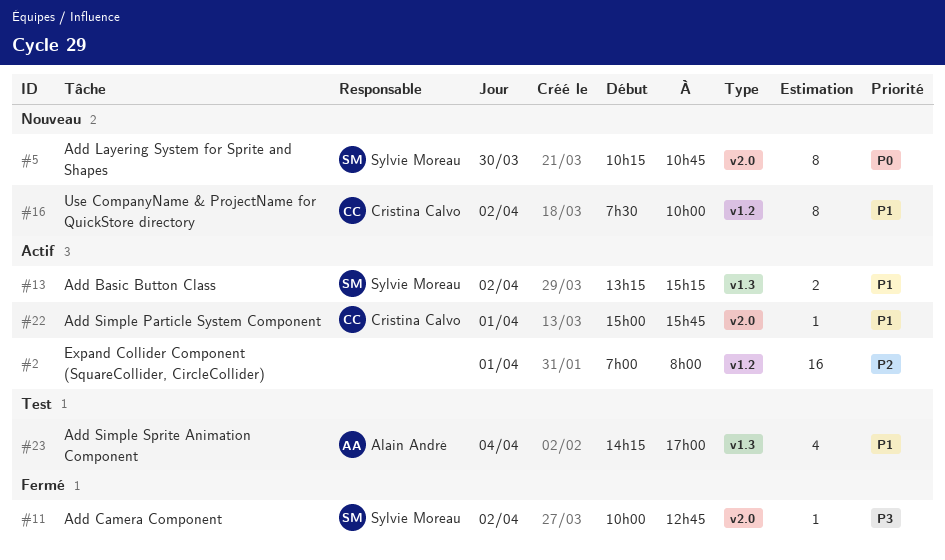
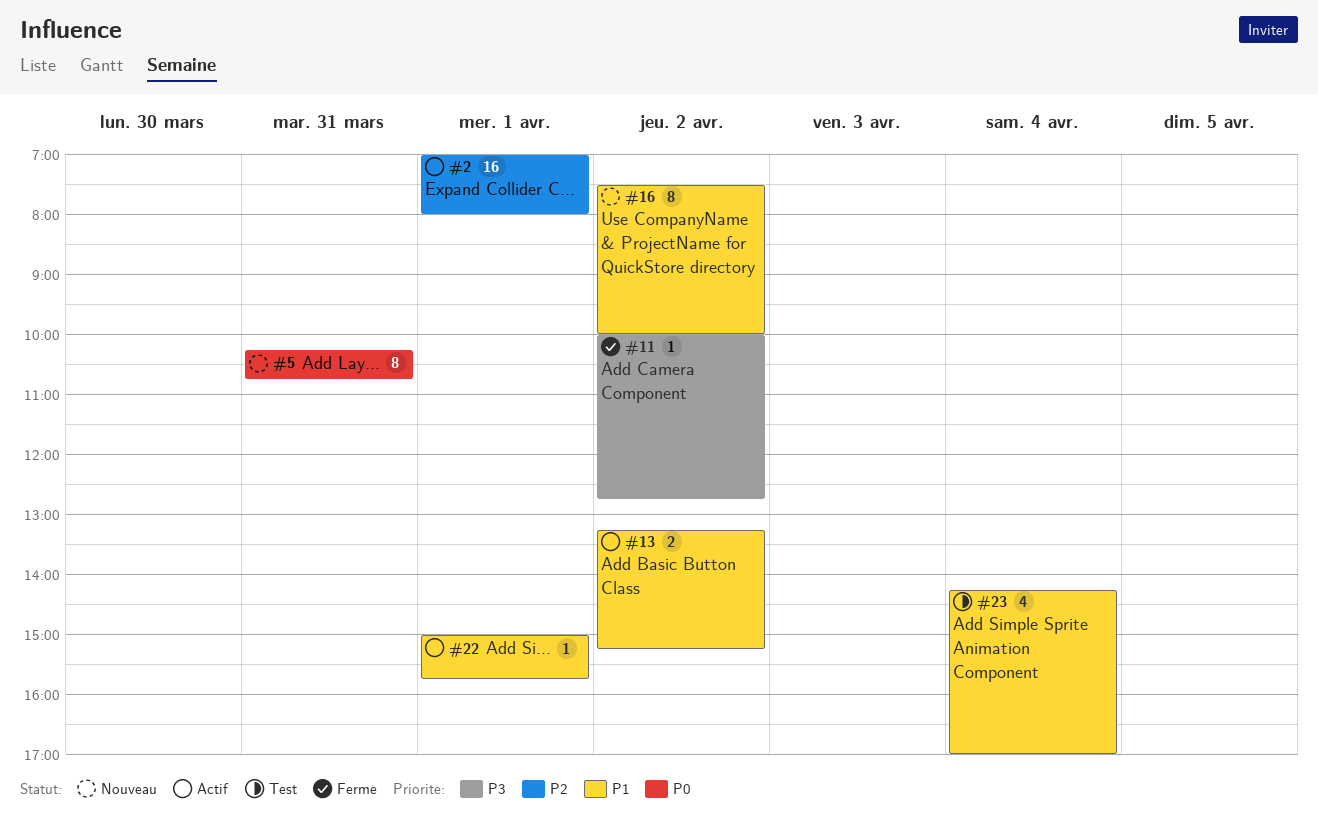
#5, day: Mar 30 -> Mar 31

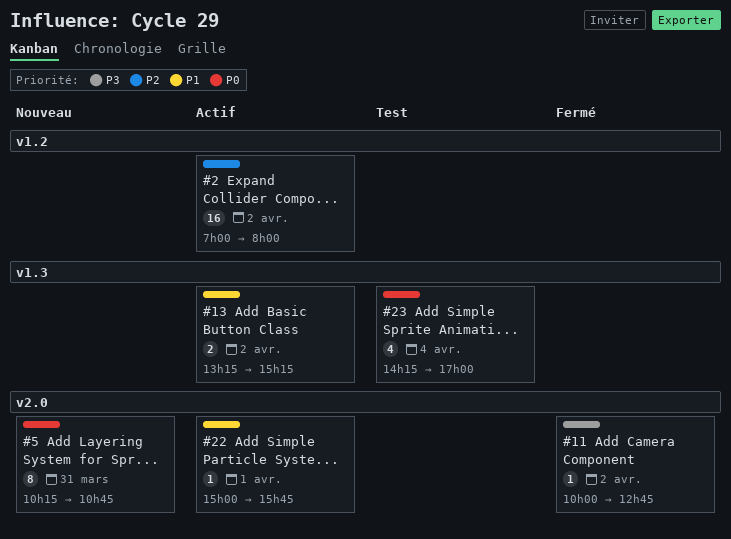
#2, day: Apr 1 -> Apr 2
#16: present -> none
#23, priority: P1 -> P0

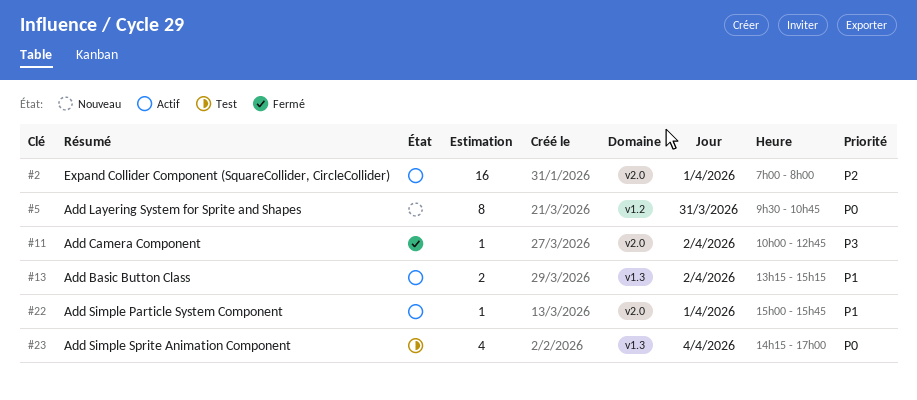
#2, label: v1.2 -> v2.0
#2, day: Apr 2 -> Apr 1
#5, label: v2.0 -> v1.2
#5, begins: 10:15 -> 09:30

